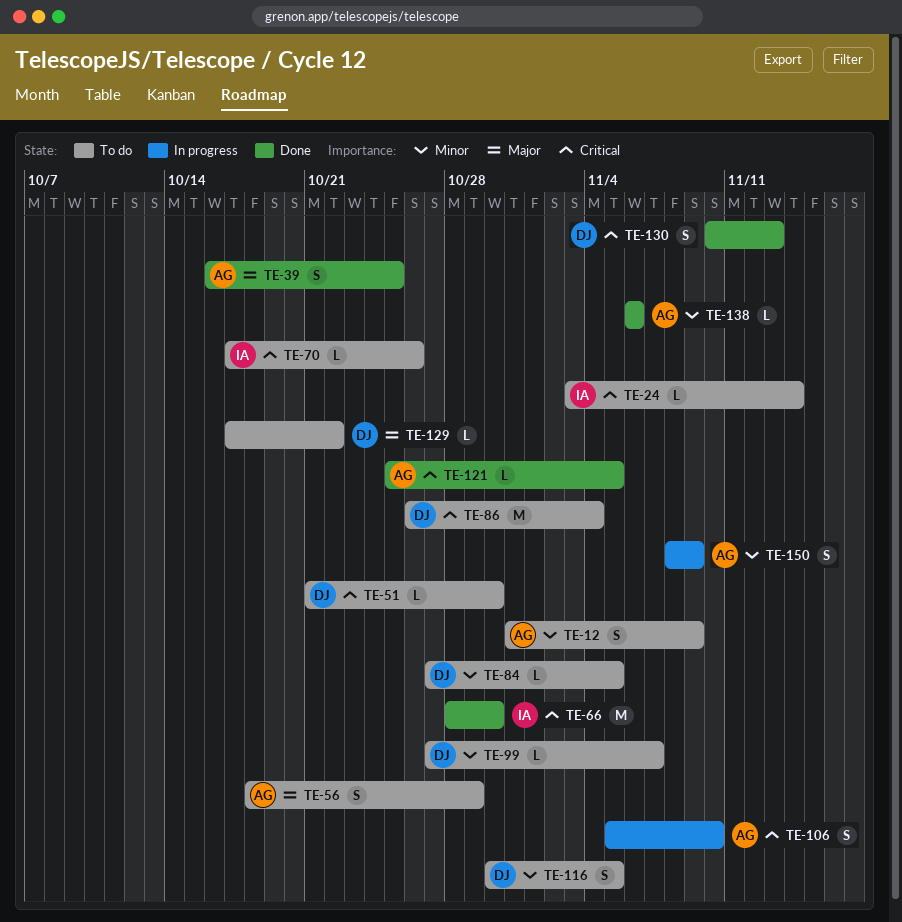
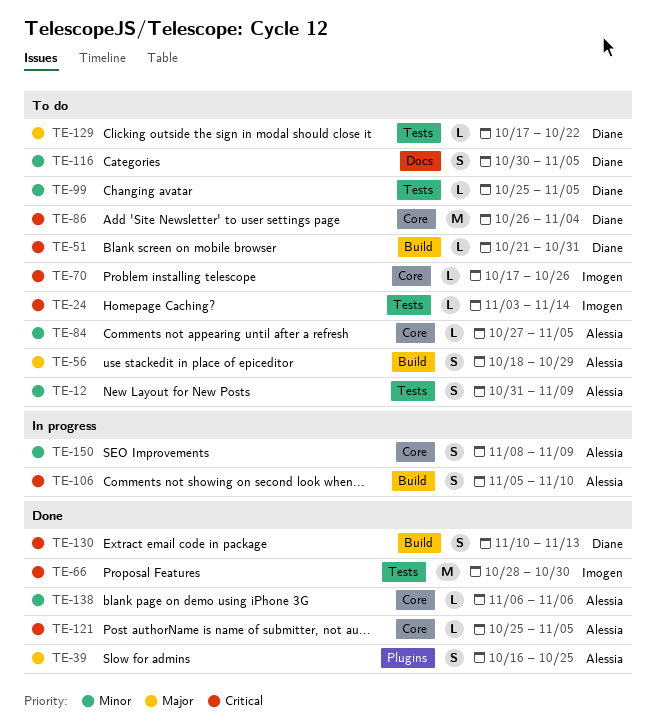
TE-51, due: Oct 30 -> Oct 31
TE-84, owner: Diane -> Alessia
TE-99, start: Oct 27 -> Oct 25
TE-99, due: Nov 7 -> Nov 5

